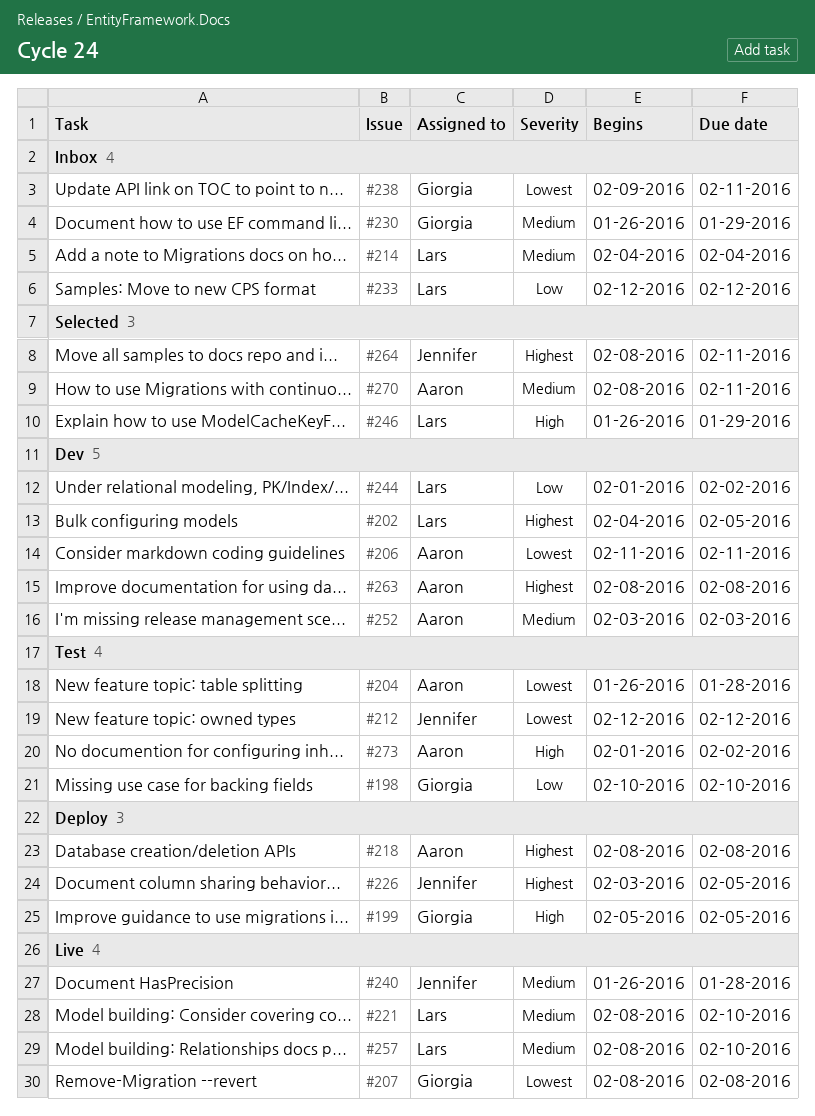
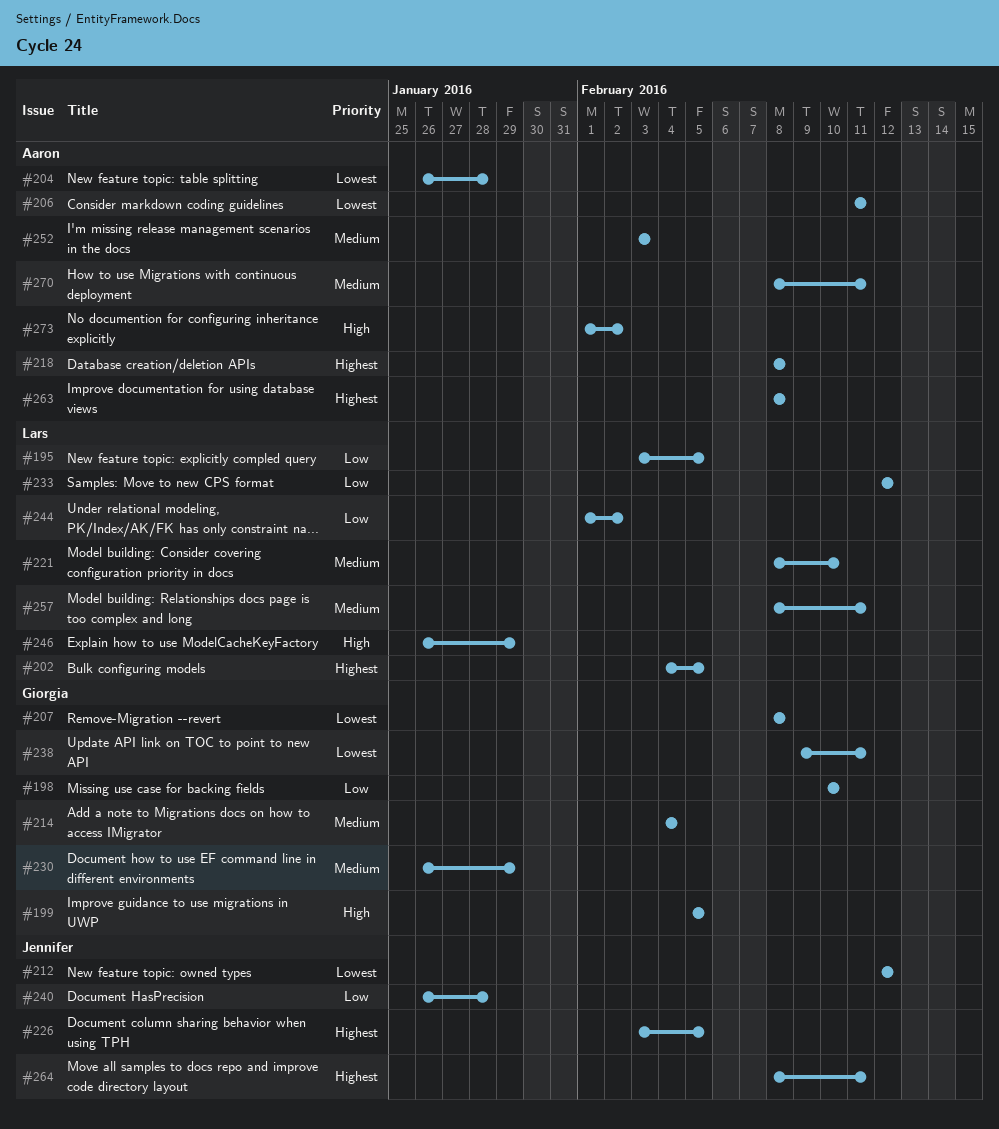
#195: none -> present
#214, owner: Lars -> Giorgia
#240, priority: Medium -> Low
#257, due: Feb 10 -> Feb 11

